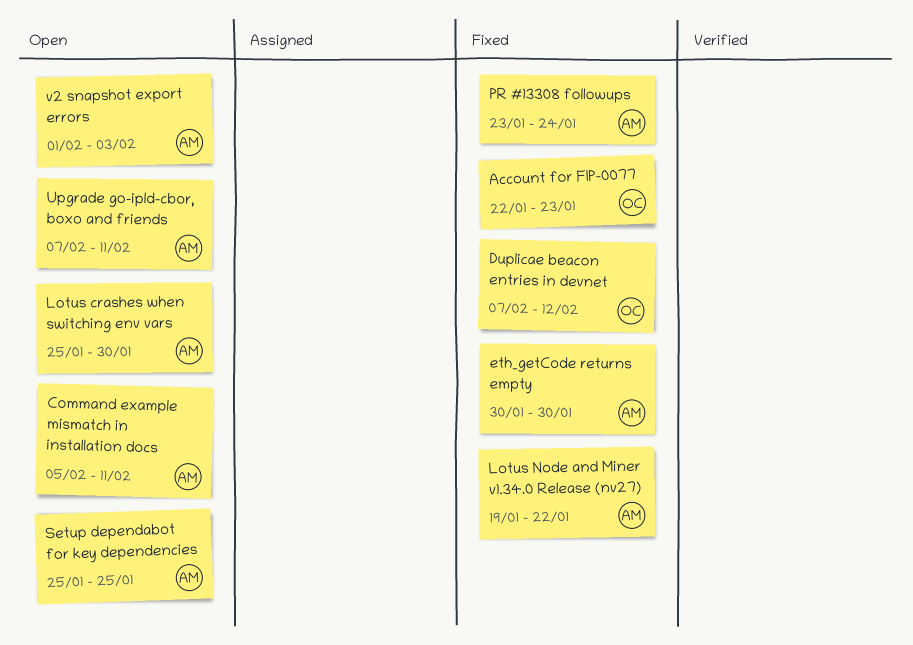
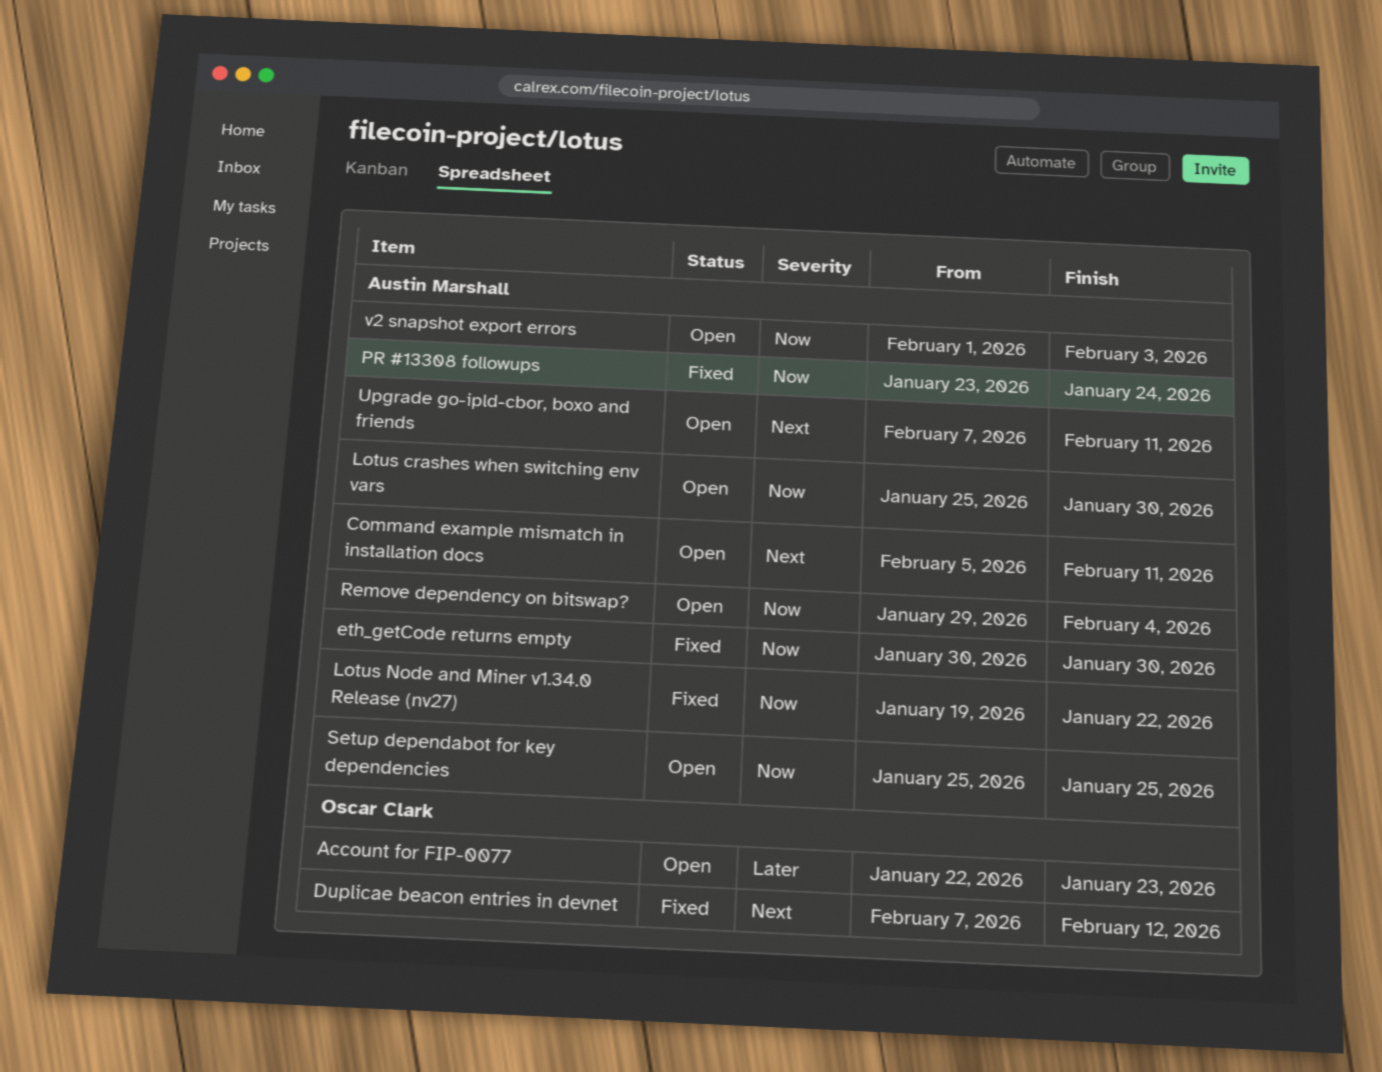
Account for FIP-0077, status: Fixed -> Open
Remove dependency on bitswap?: none -> present

